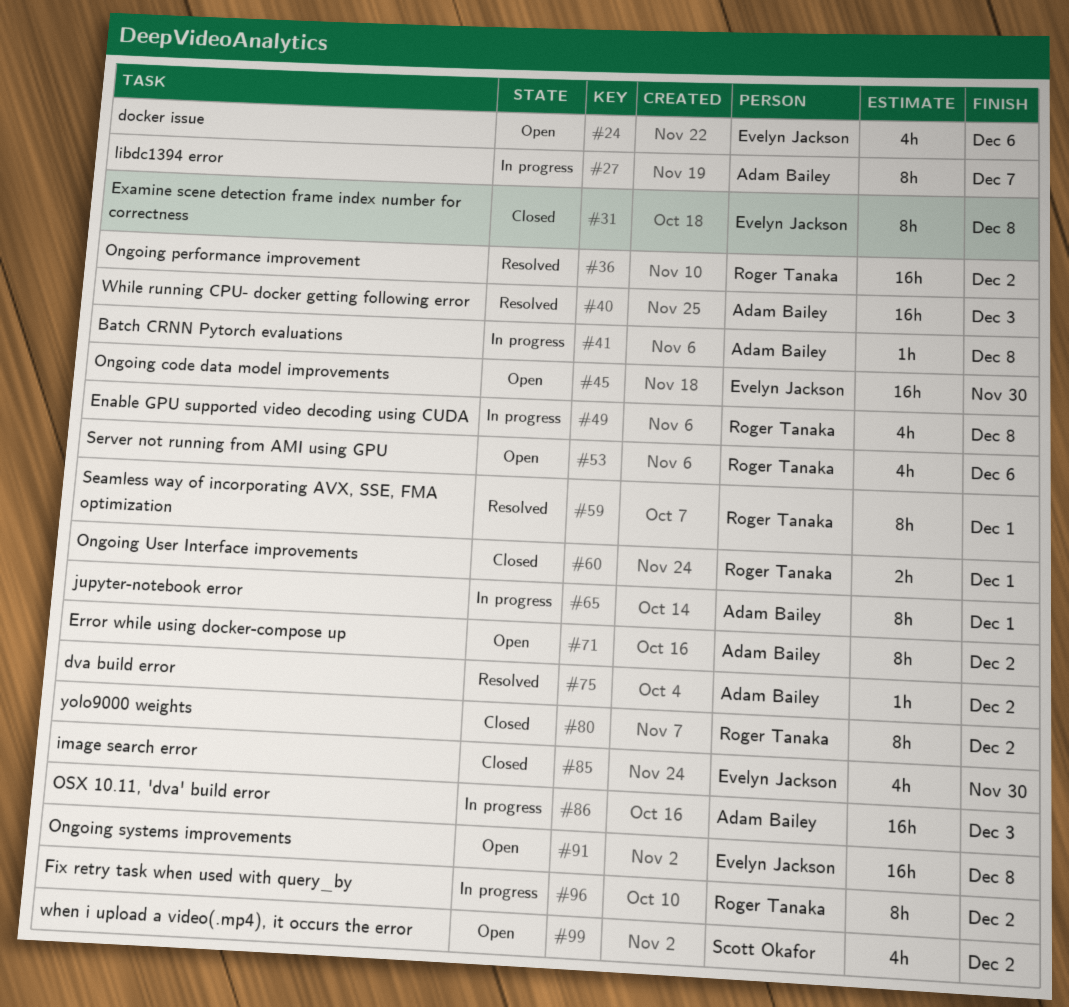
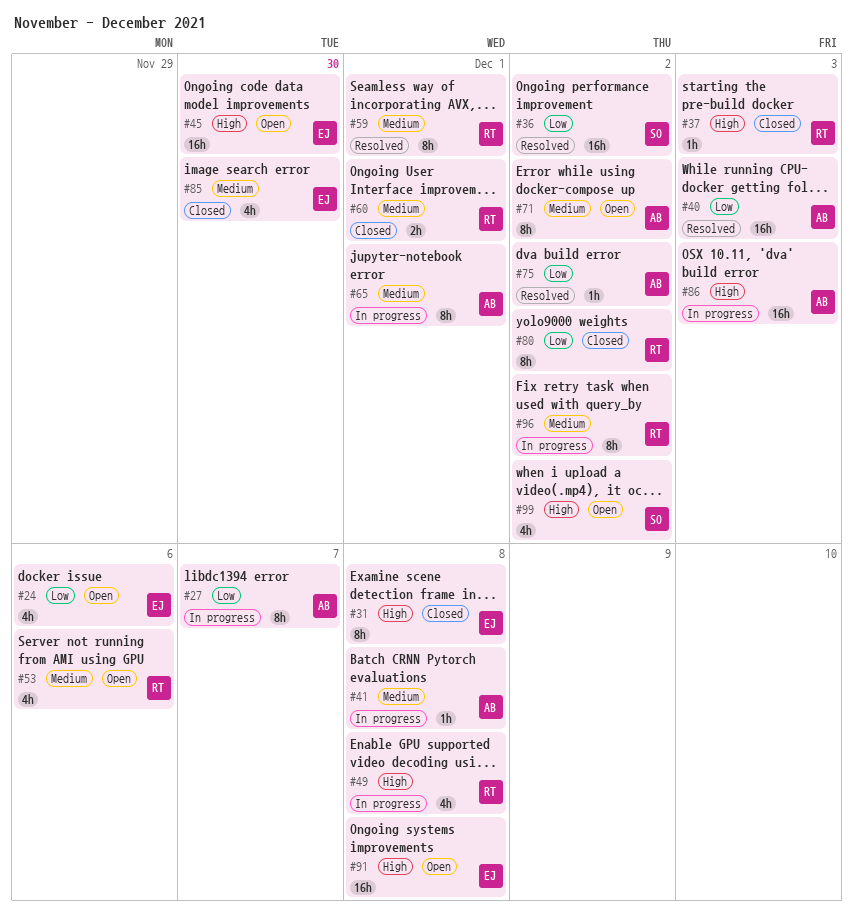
#36, owner: Roger Tanaka -> Scott Okafor
#37: none -> present

